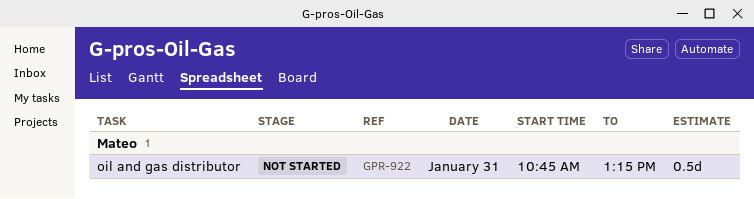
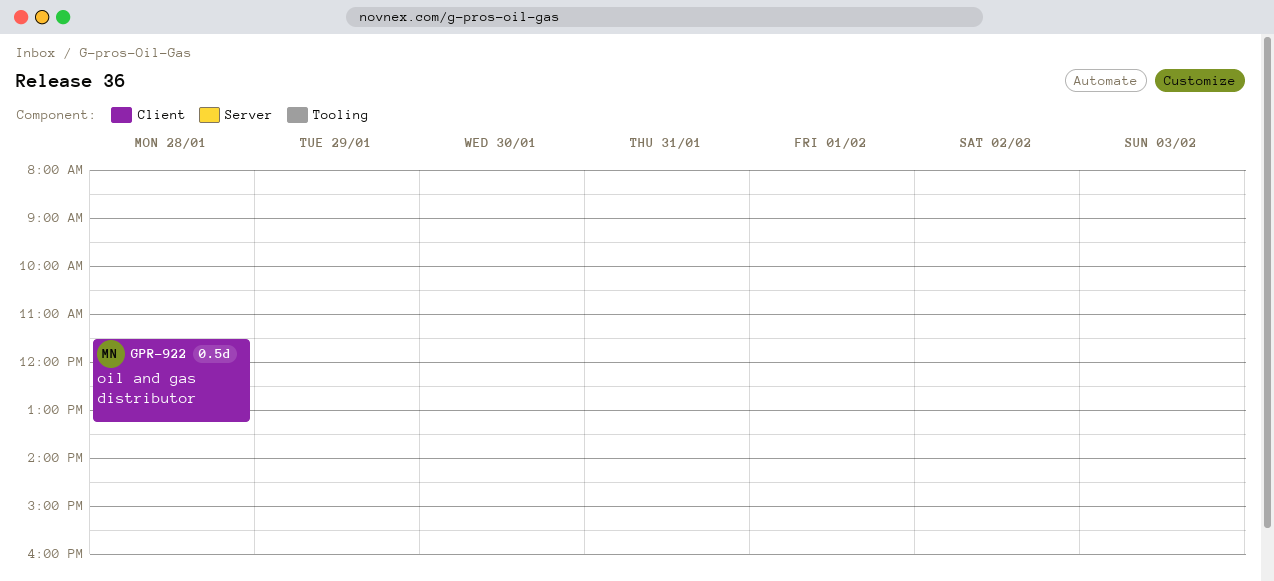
GPR-922, day: Jan 31 -> Jan 28
GPR-922, begins: 10:45 -> 11:30

